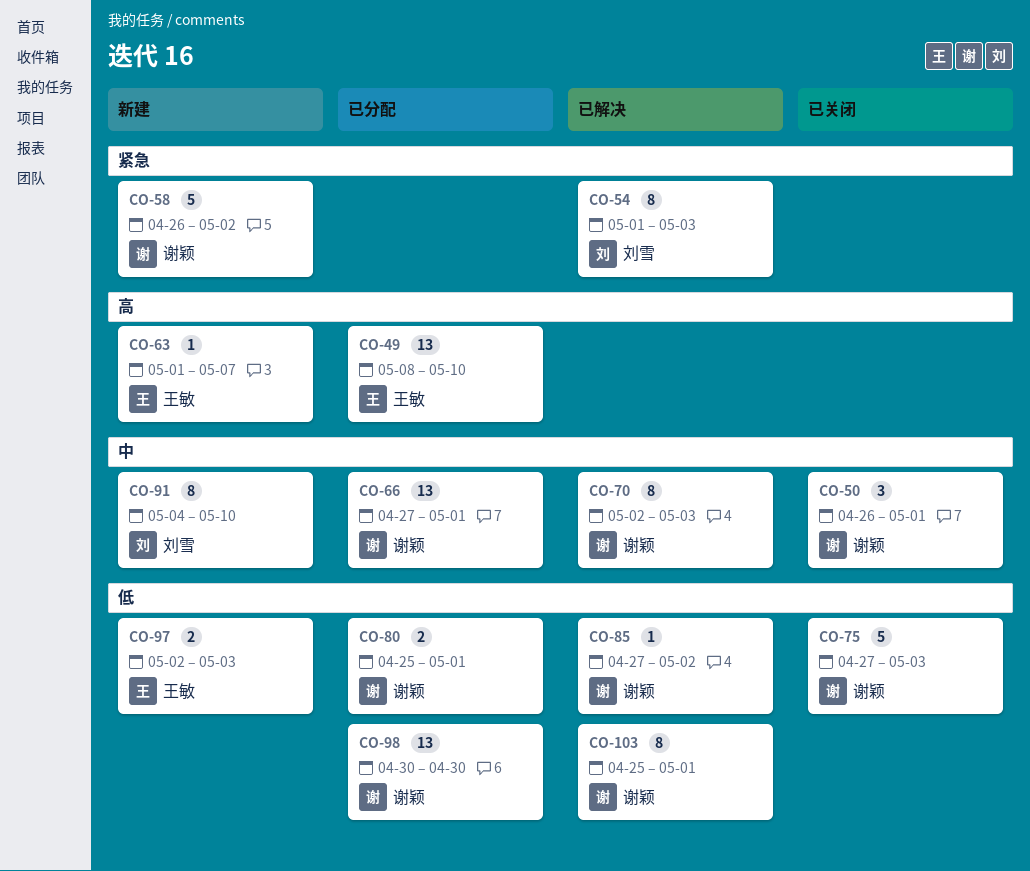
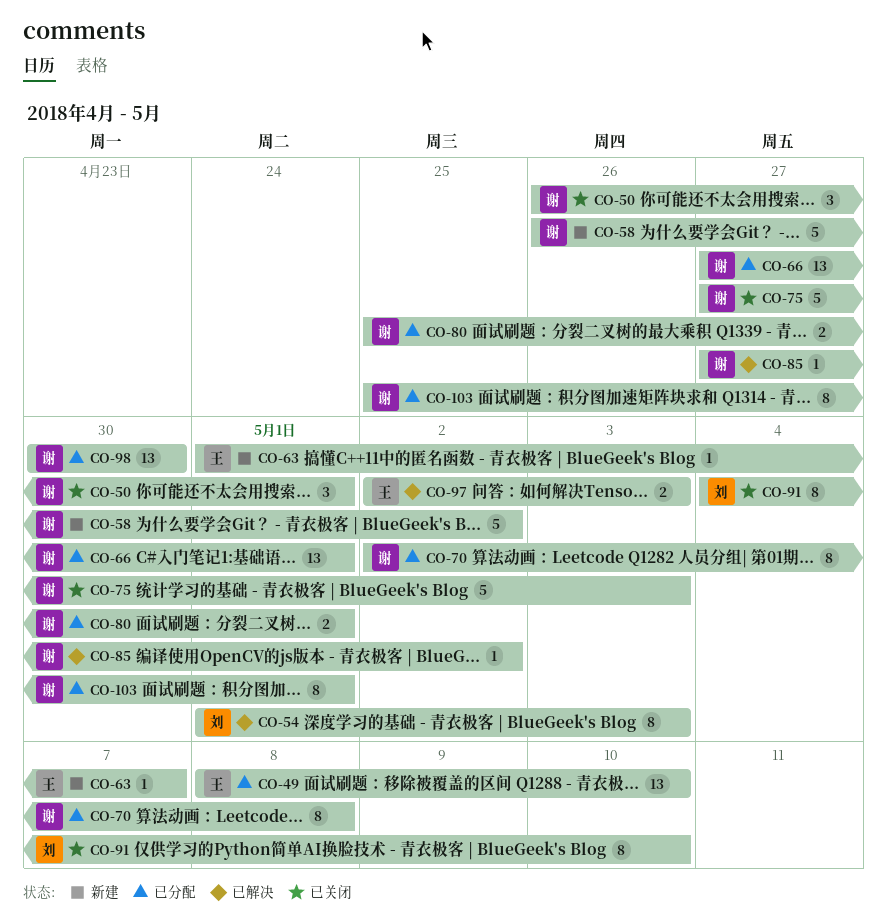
CO-70, status: 已解决 -> 已分配
CO-70, due: May 3 -> May 8
CO-91, status: 新建 -> 已关闭
CO-97, status: 新建 -> 已解决
CO-103, status: 已解决 -> 已分配

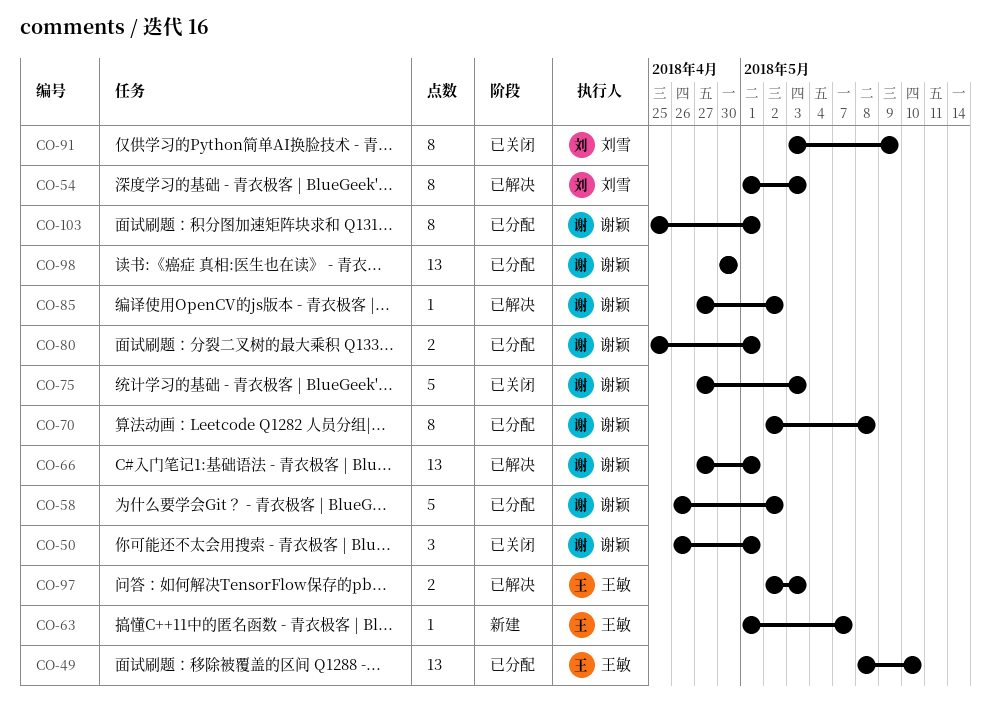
CO-58, status: 新建 -> 已分配
CO-66, status: 已分配 -> 已解决
CO-91, start: May 4 -> May 3
CO-91, due: May 10 -> May 9

